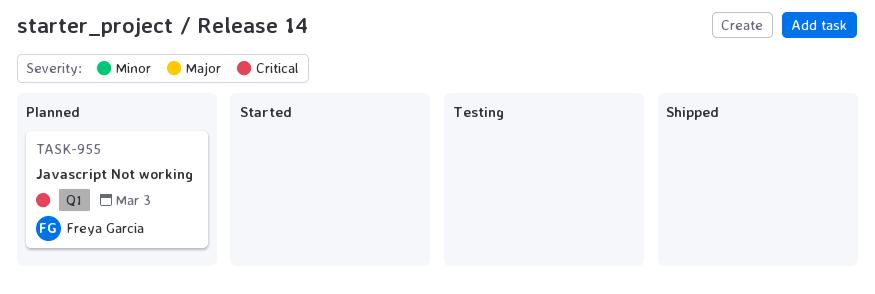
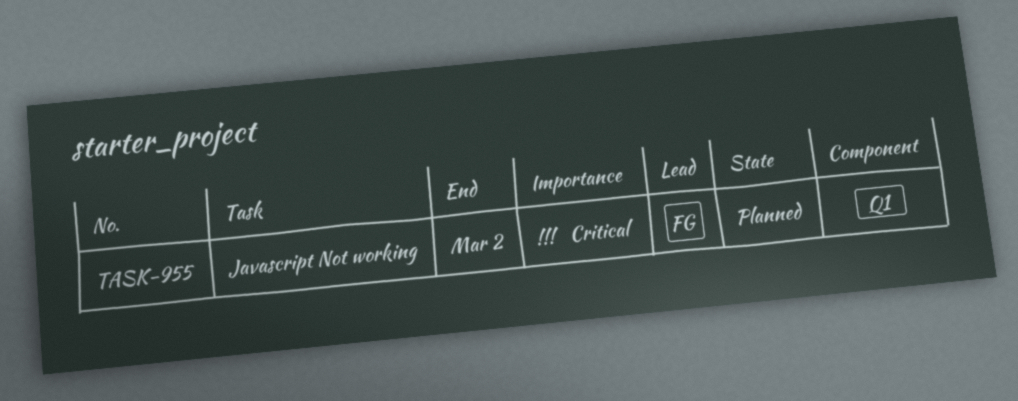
TASK-955, due: Mar 3 -> Mar 2

